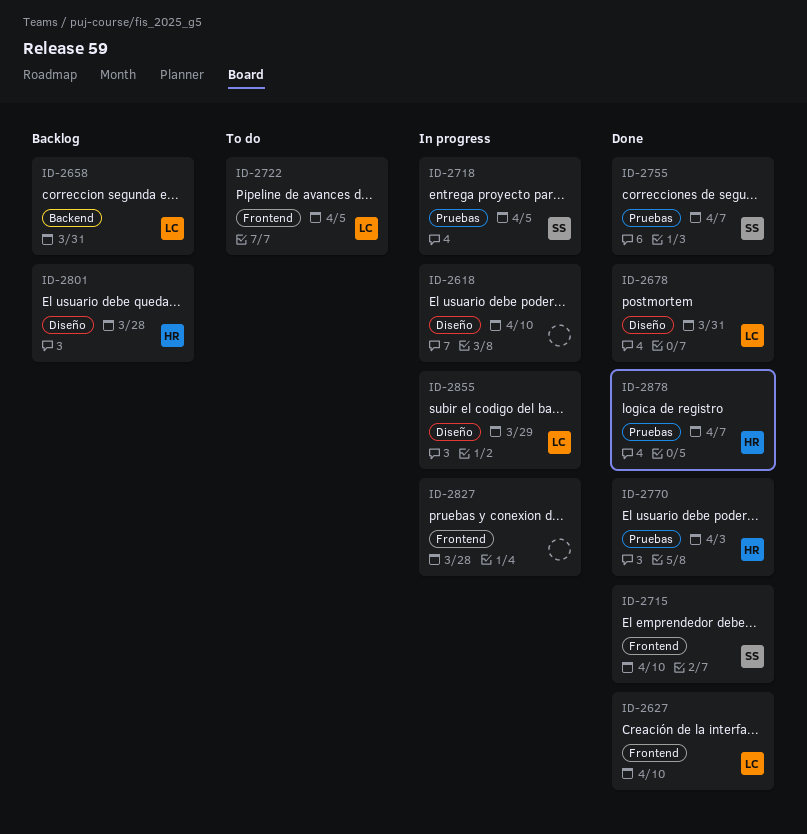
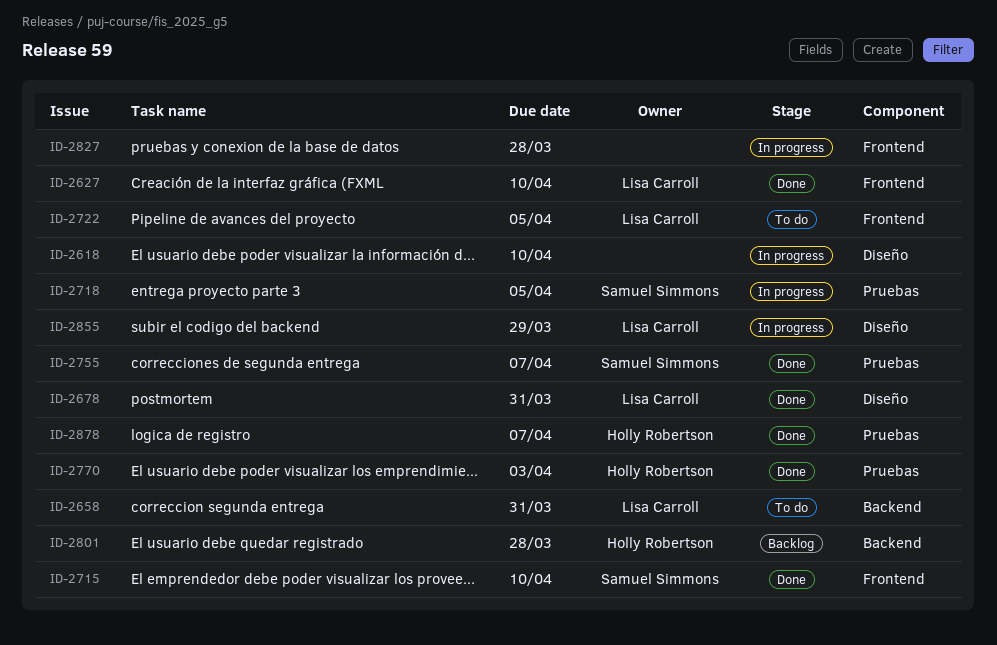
ID-2658, status: Backlog -> To do
ID-2801, label: Diseño -> Backend

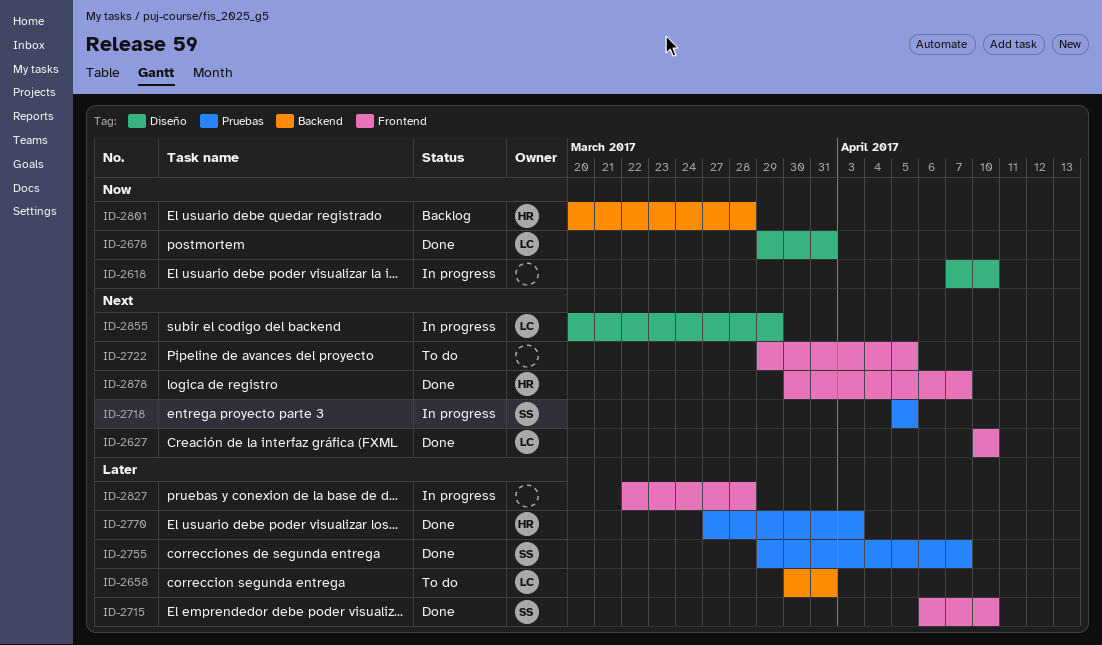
ID-2722, owner: Lisa Carroll -> none
ID-2878, label: Pruebas -> Frontend

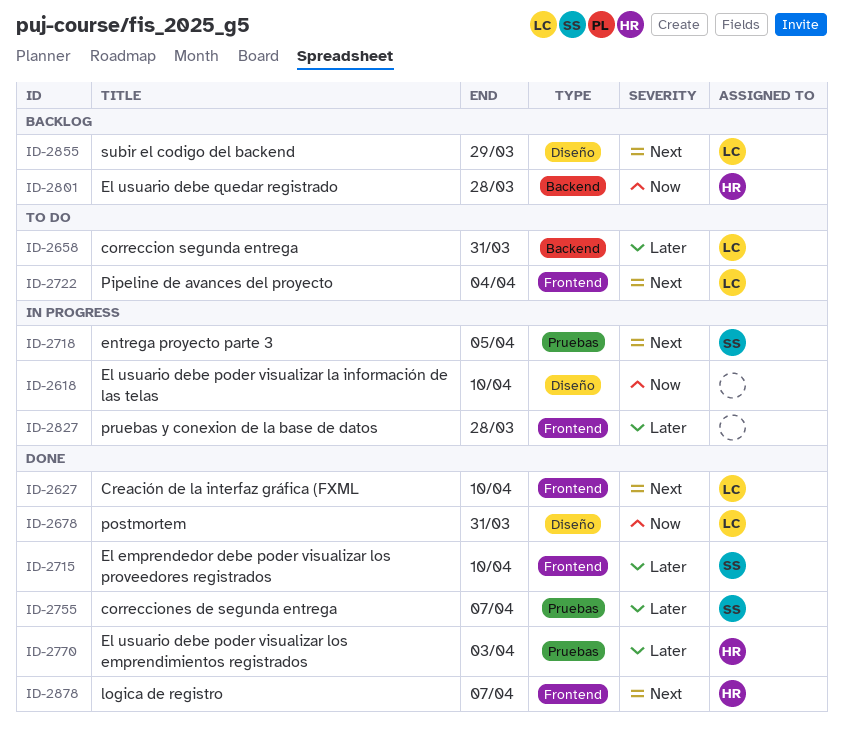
ID-2722, owner: none -> LC
ID-2722, due: Apr 5 -> Apr 4
ID-2855, status: In progress -> Backlog

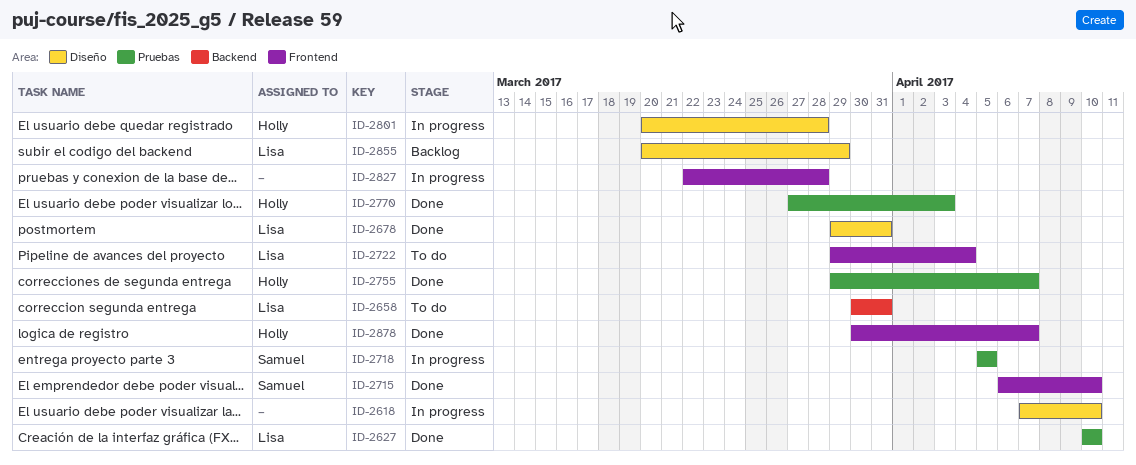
ID-2627, label: Frontend -> Pruebas
ID-2755, owner: Samuel -> Holly
ID-2801, status: Backlog -> In progress
ID-2801, label: Backend -> Diseño

